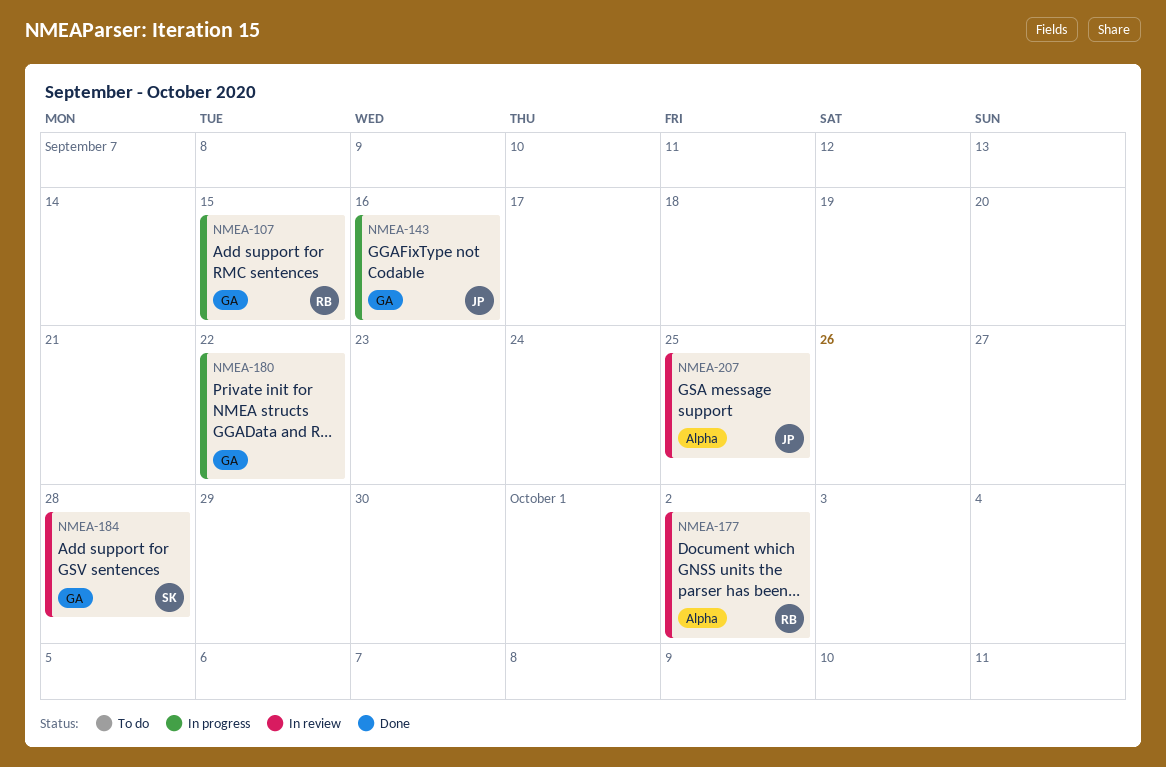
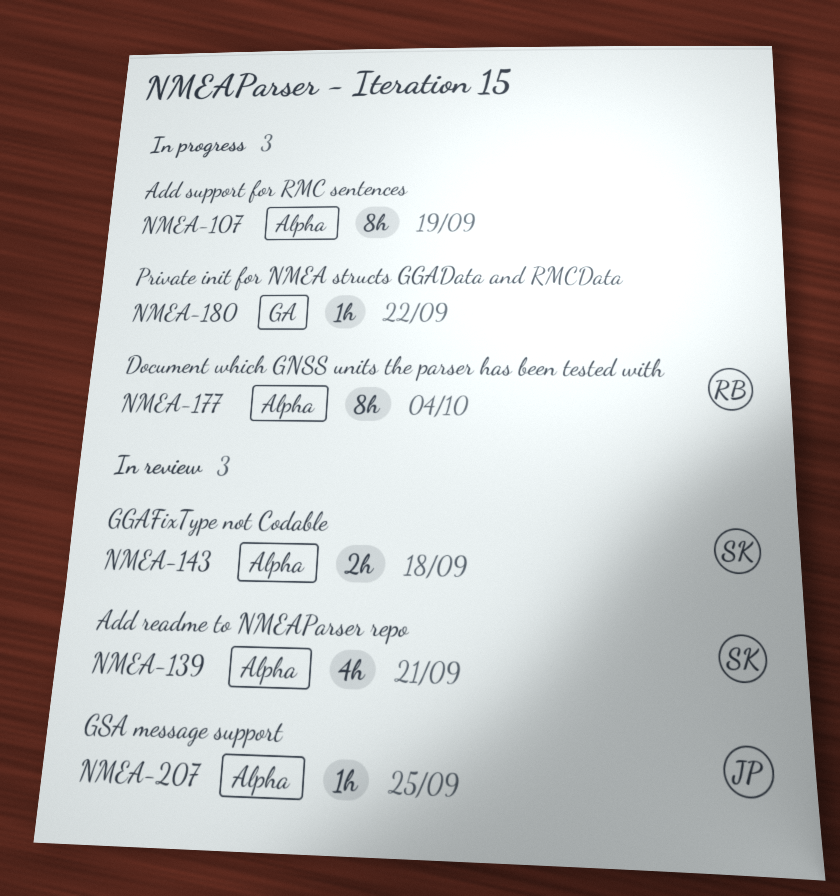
NMEA-107, owner: RB -> none
NMEA-107, label: GA -> Alpha
NMEA-107, due: Sep 15 -> Sep 19
NMEA-139: none -> present
NMEA-143, status: In progress -> In review
NMEA-143, owner: JP -> SK
NMEA-143, label: GA -> Alpha
NMEA-143, due: Sep 16 -> Sep 18
NMEA-177, status: In review -> In progress
NMEA-177, due: Oct 2 -> Oct 4
NMEA-184: present -> none

